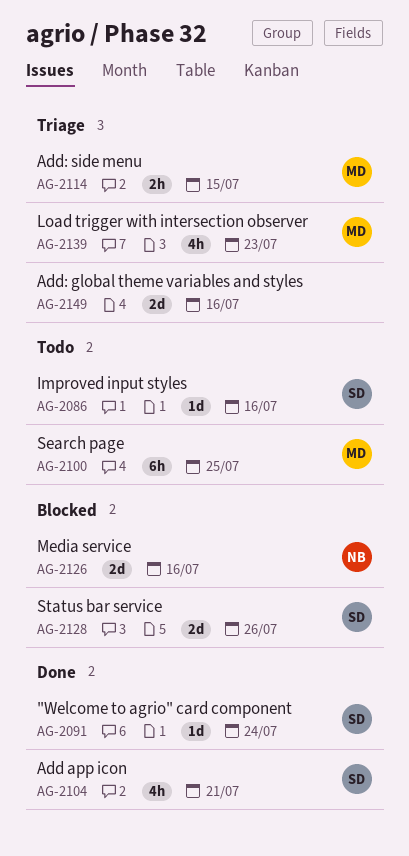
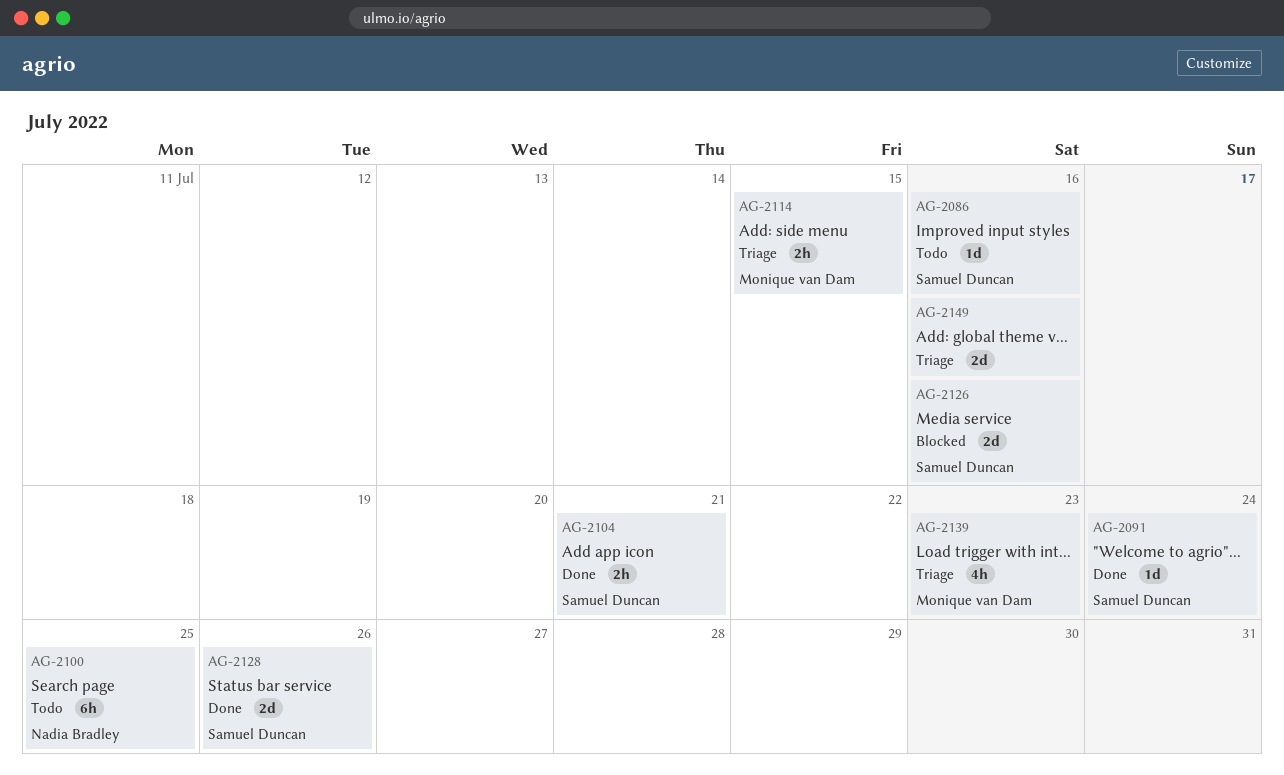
AG-2100, owner: Monique van Dam -> Nadia Bradley
AG-2104, estimate: 4h -> 2h
AG-2126, owner: Nadia Bradley -> Samuel Duncan
AG-2128, status: Blocked -> Done

